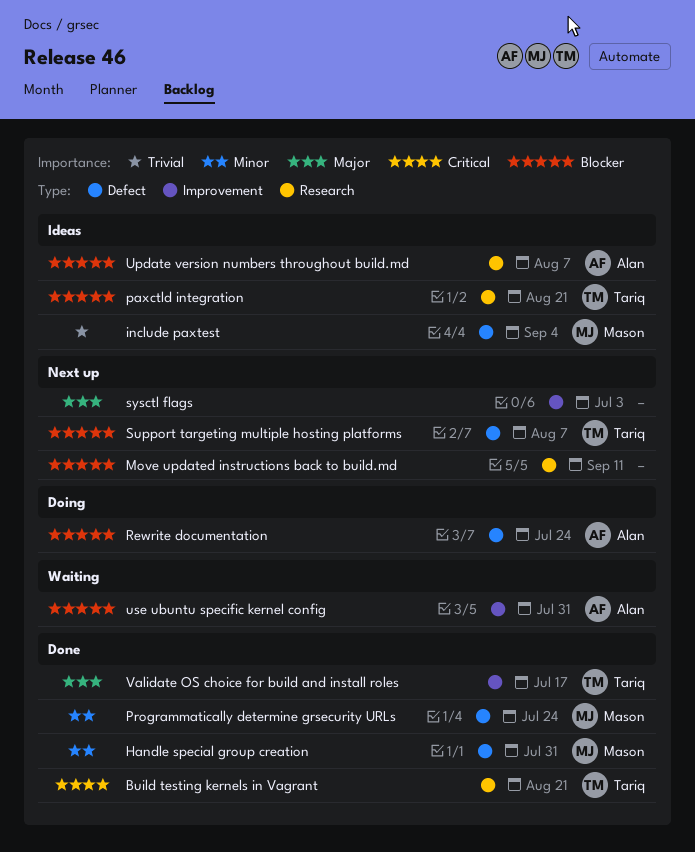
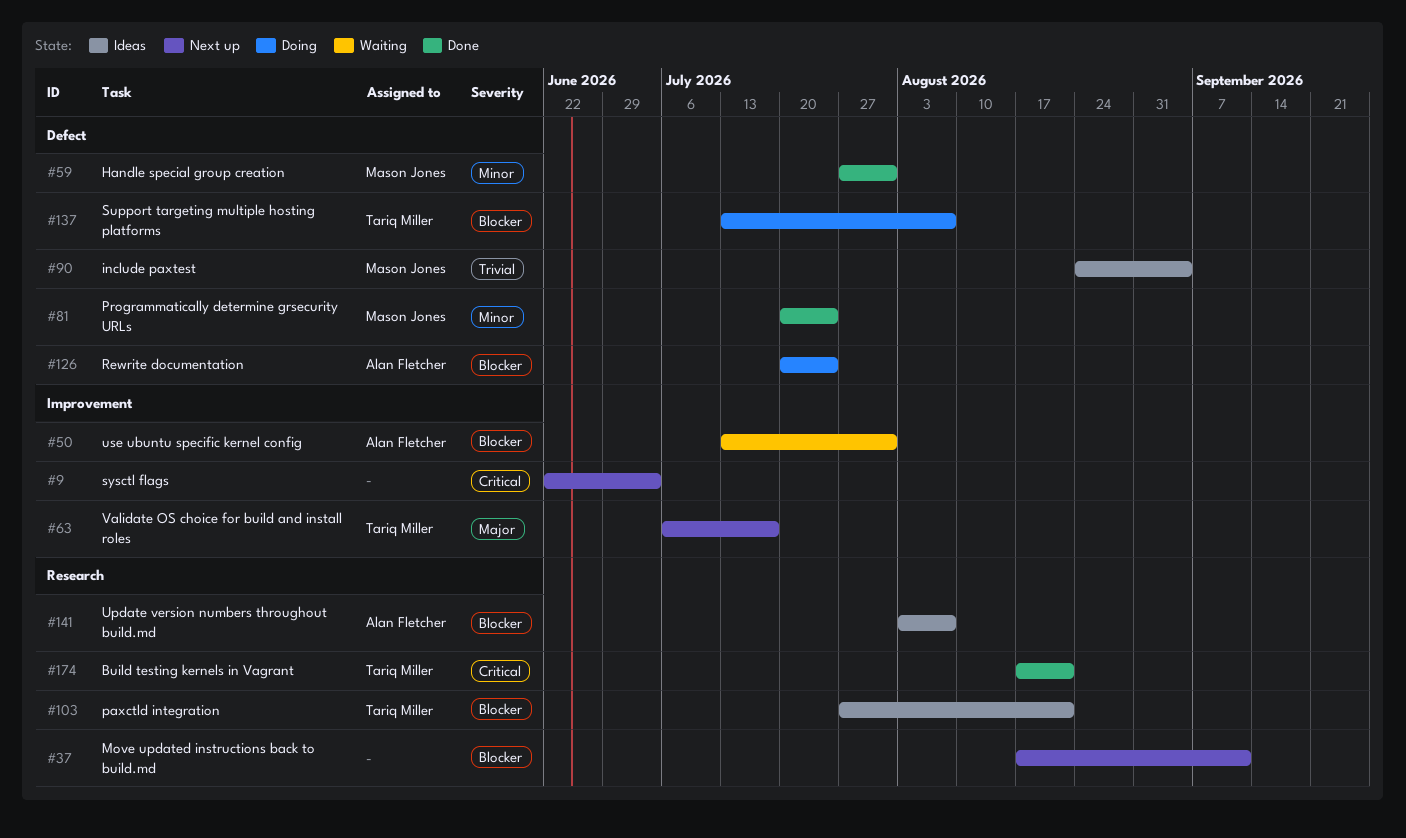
Support targeting multiple hosting platforms, status: Next up -> Doing
sysctl flags, priority: Major -> Critical
Validate OS choice for build and install roles, status: Done -> Next up

